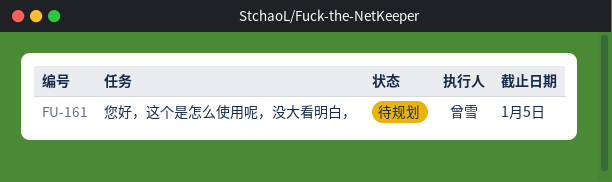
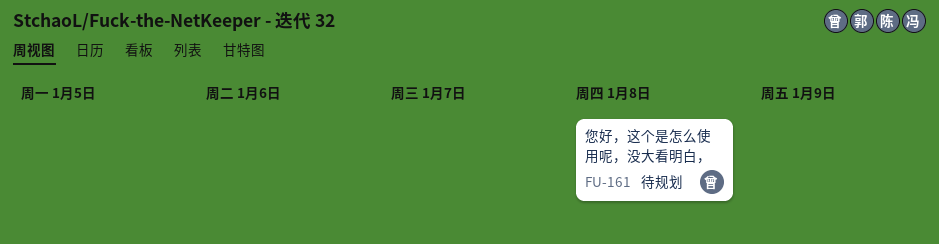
FU-161, due: Jan 5 -> Jan 8

